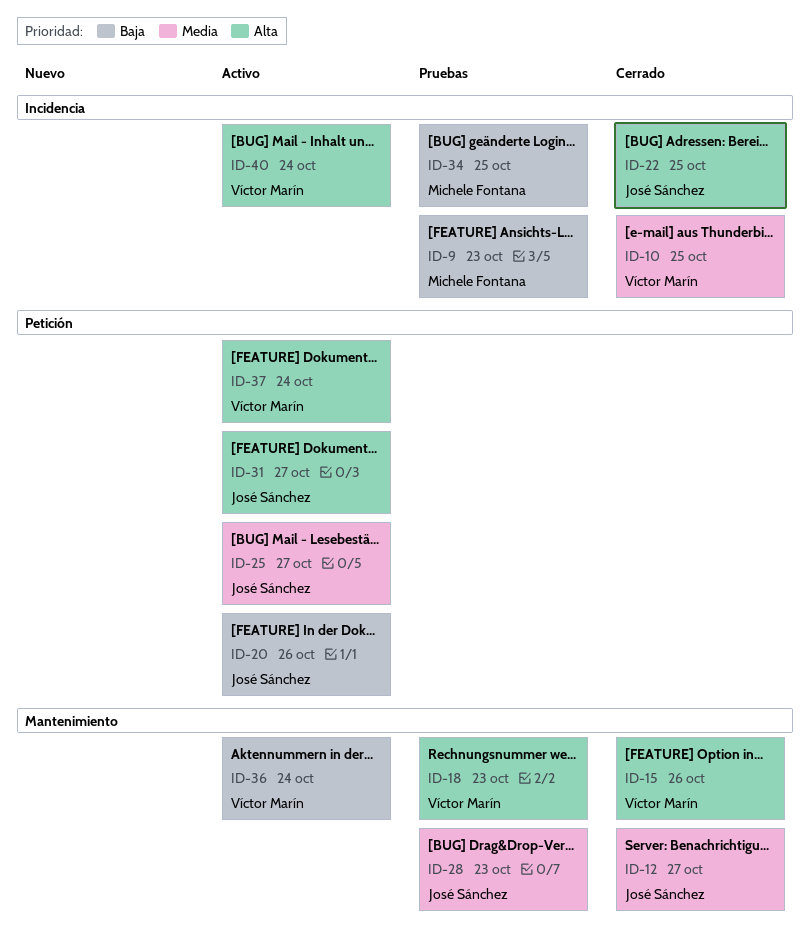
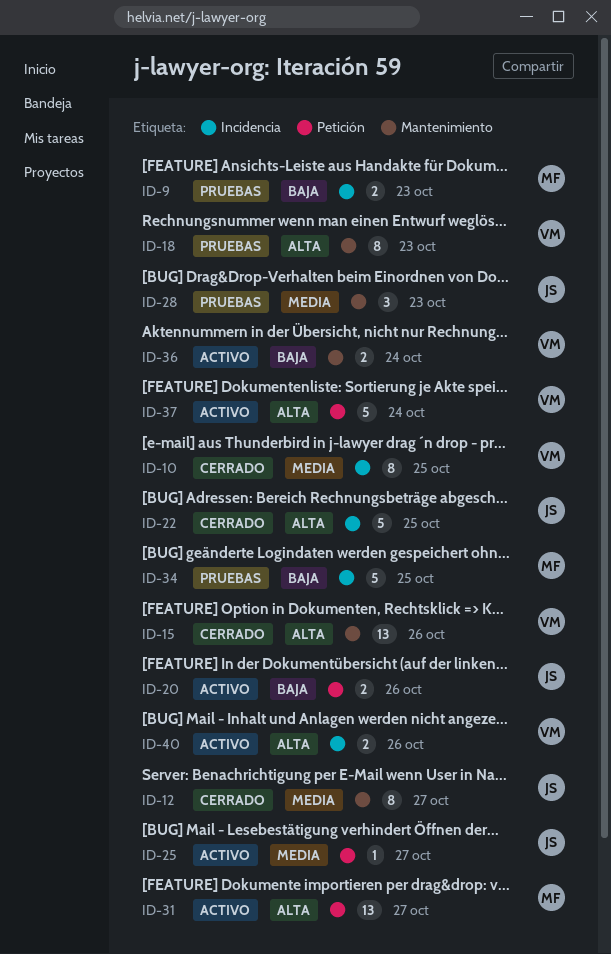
ID-31, owner: José Sánchez -> Michele Fontana
ID-40, due: Oct 24 -> Oct 26

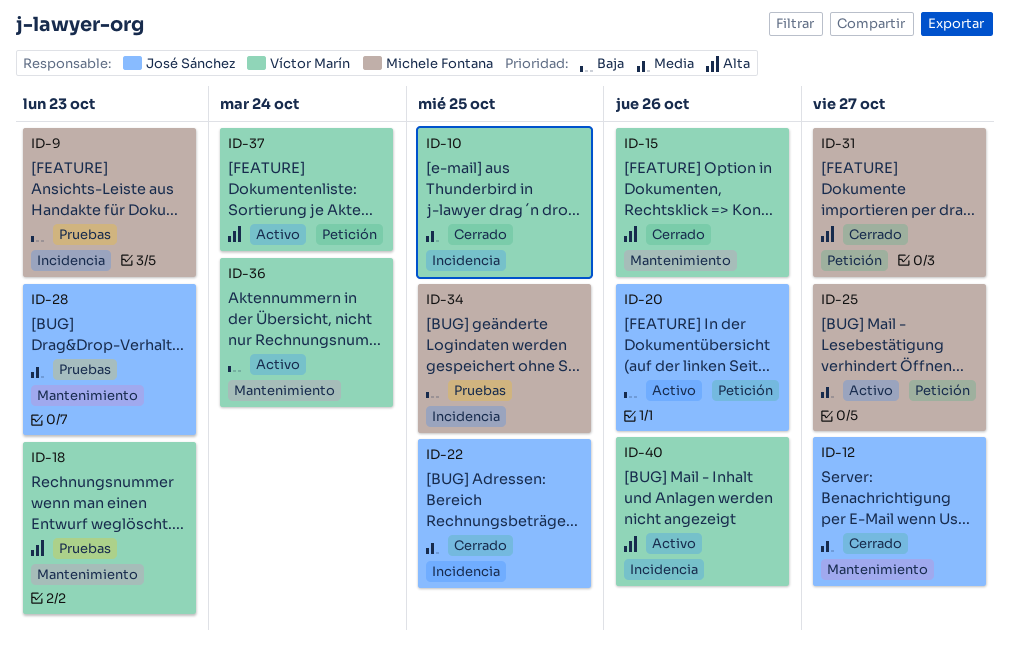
ID-22, priority: Alta -> Media
ID-25, owner: José Sánchez -> Michele Fontana
ID-31, status: Activo -> Cerrado

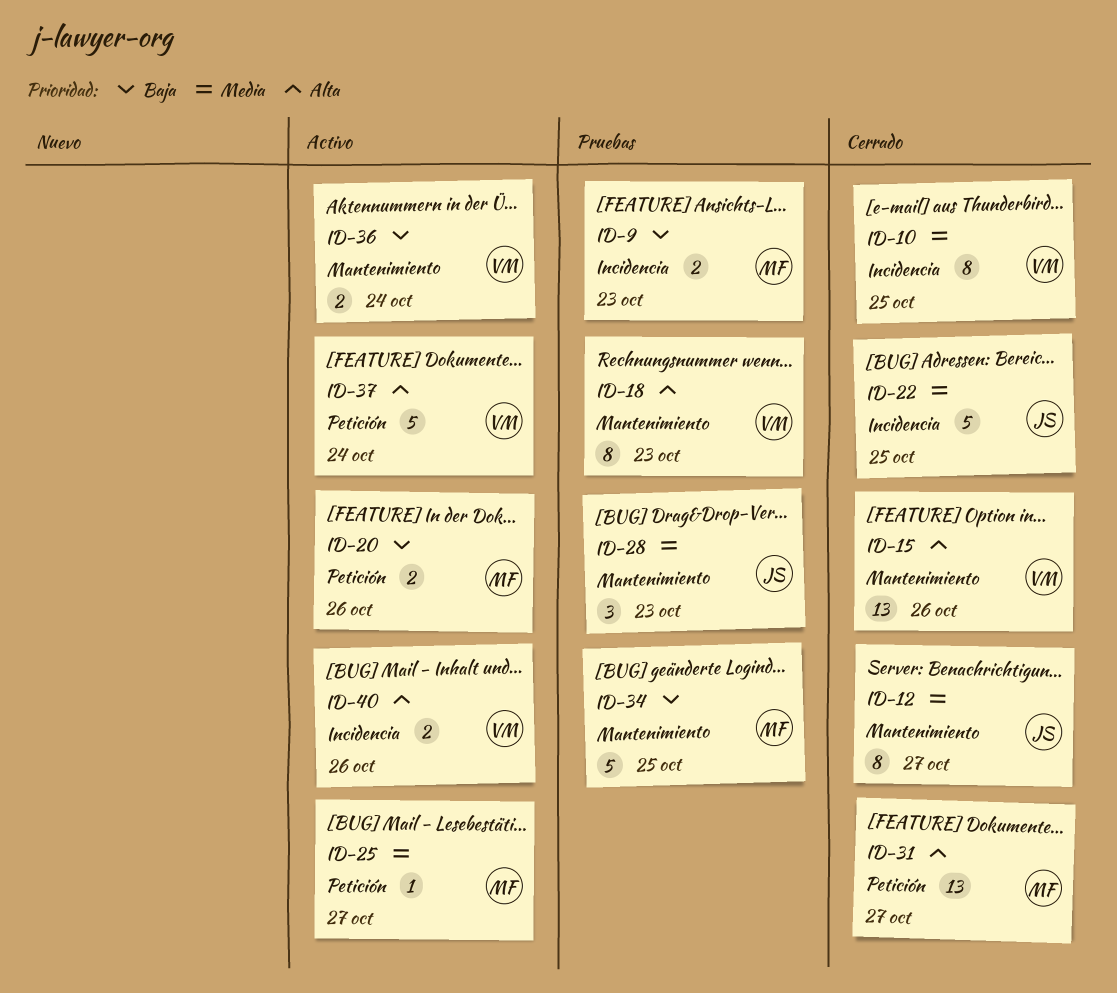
ID-20, owner: José Sánchez -> Michele Fontana
ID-34, label: Incidencia -> Mantenimiento

